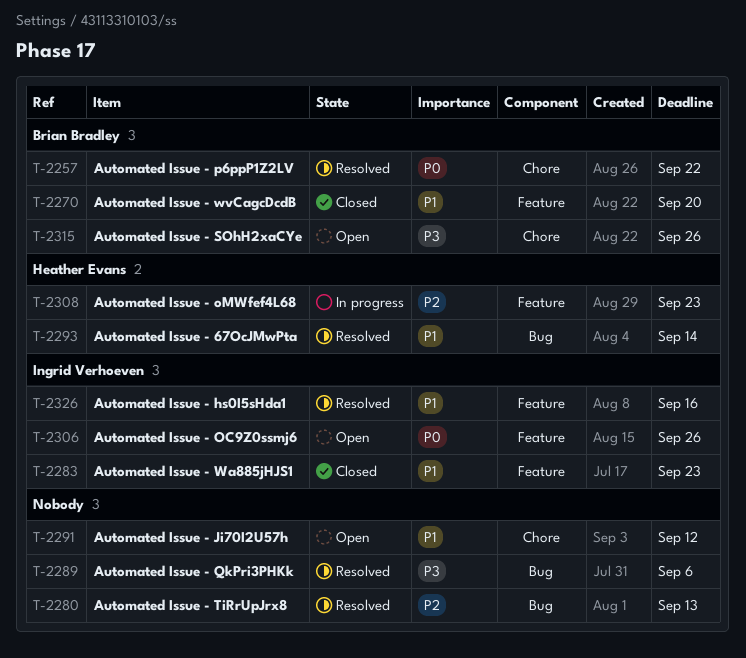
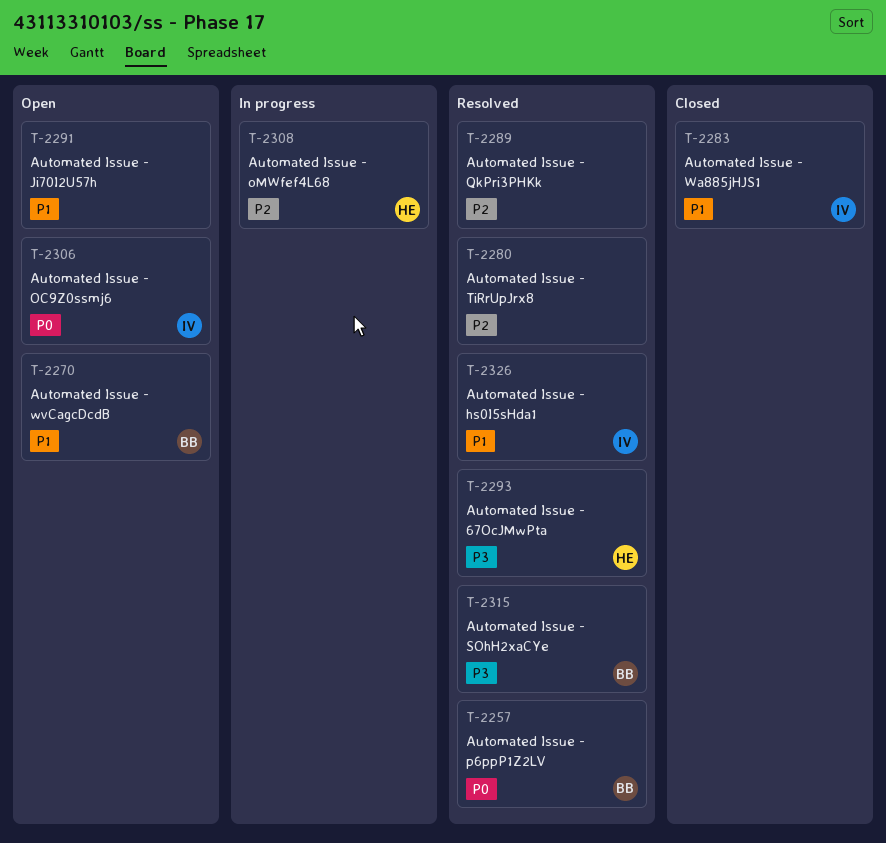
T-2270, status: Closed -> Open
T-2289, priority: P3 -> P2
T-2293, priority: P1 -> P3
T-2315, status: Open -> Resolved

